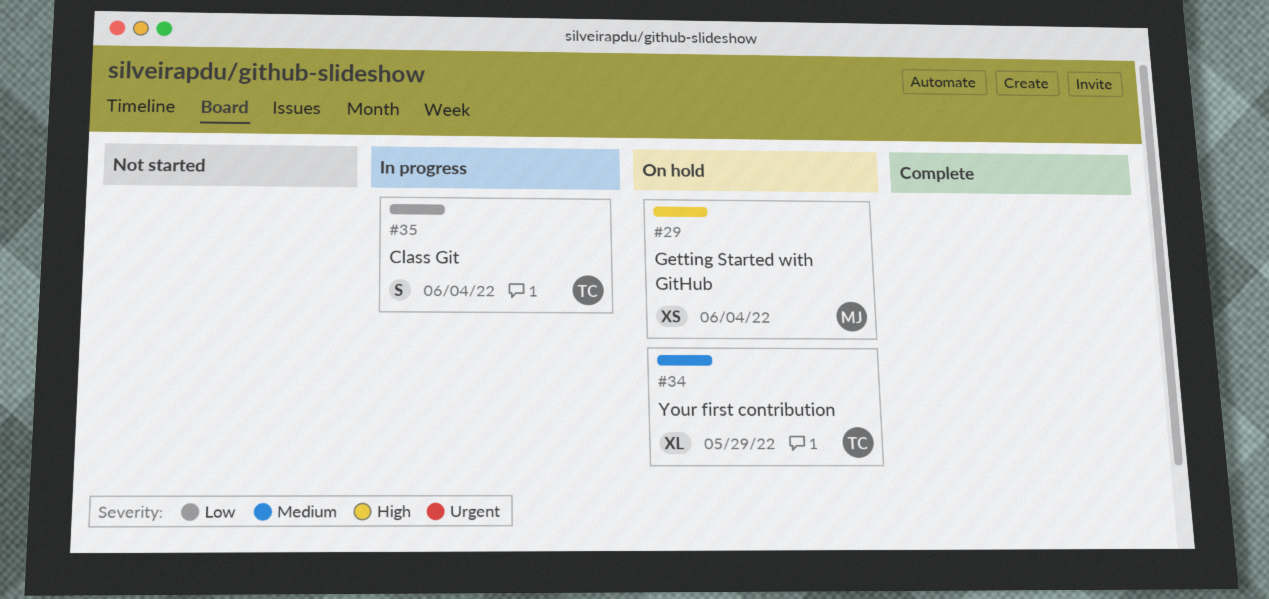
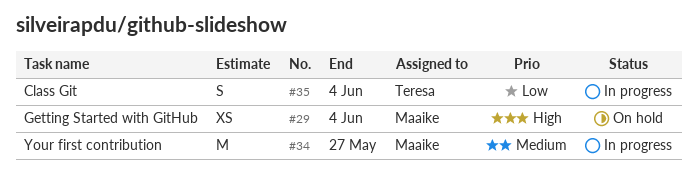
#34, status: On hold -> In progress
#34, owner: Teresa -> Maaike
#34, estimate: XL -> M
#34, due: May 29 -> May 27

